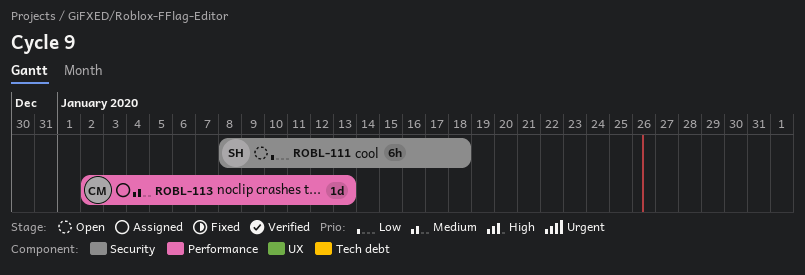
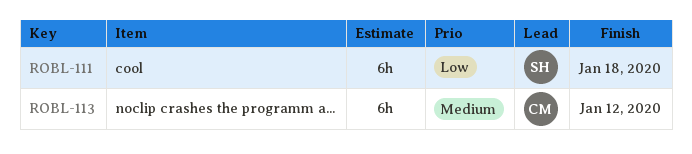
ROBL-113, estimate: 1d -> 6h
ROBL-113, due: Jan 13 -> Jan 12

